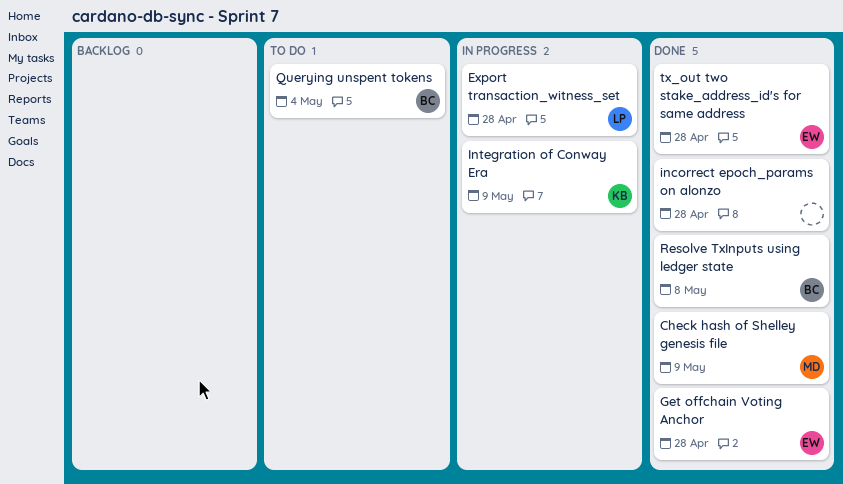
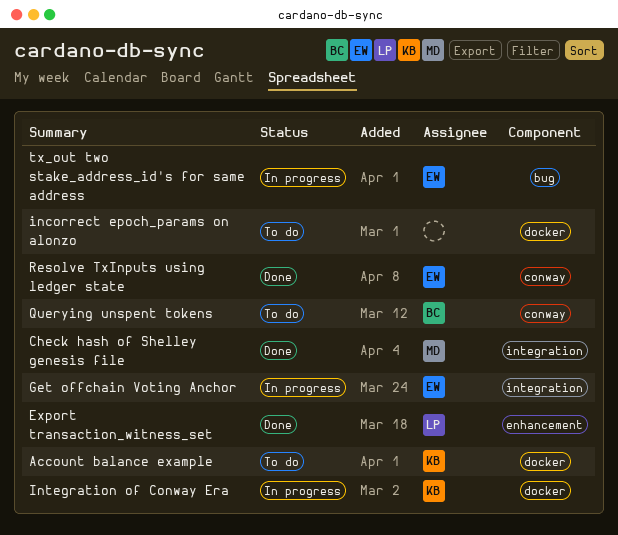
Account balance example: none -> present
Export transaction_witness_set, status: In progress -> Done
Get offchain Voting Anchor, status: Done -> In progress
incorrect epoch_params on alonzo, status: Done -> To do
Resolve TxInputs using ledger state, owner: BC -> EW
tx_out two stake_address_id's for same address, status: Done -> In progress

